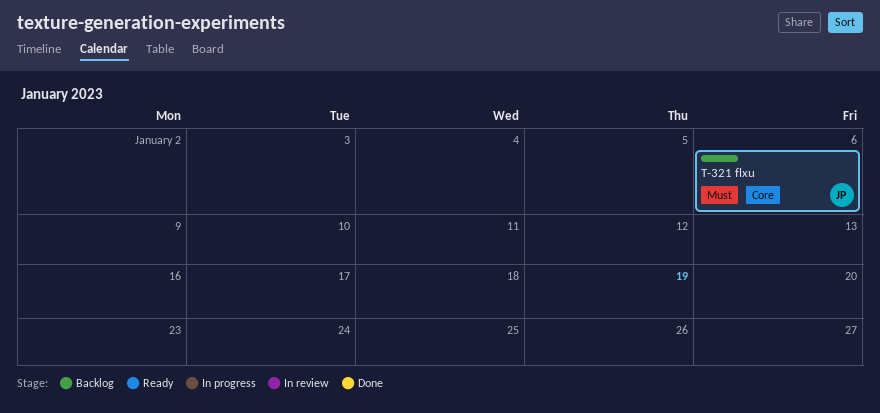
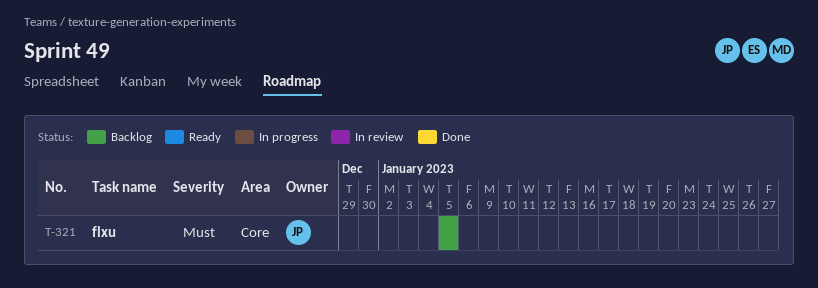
T-321, due: Jan 6 -> Jan 5

